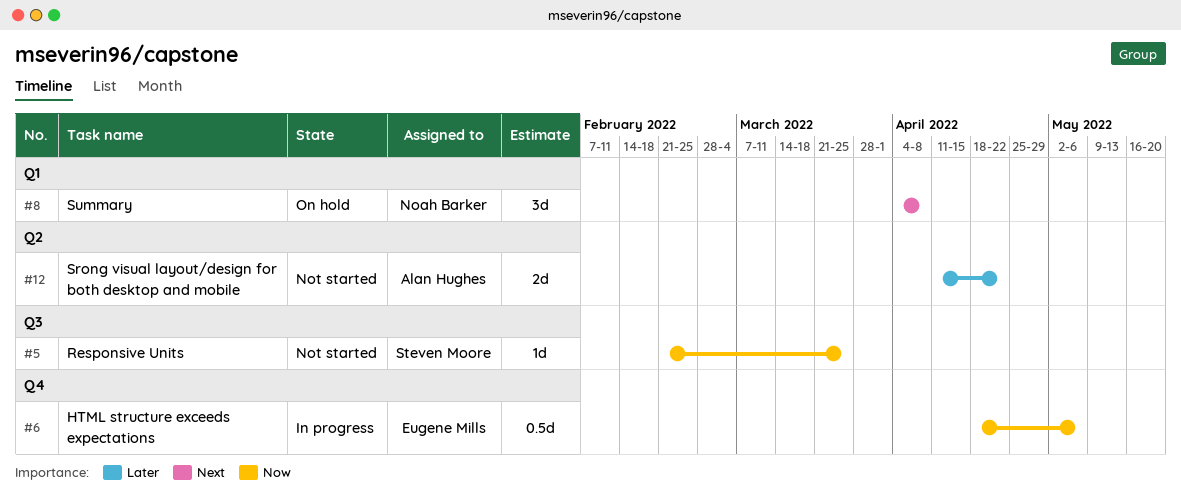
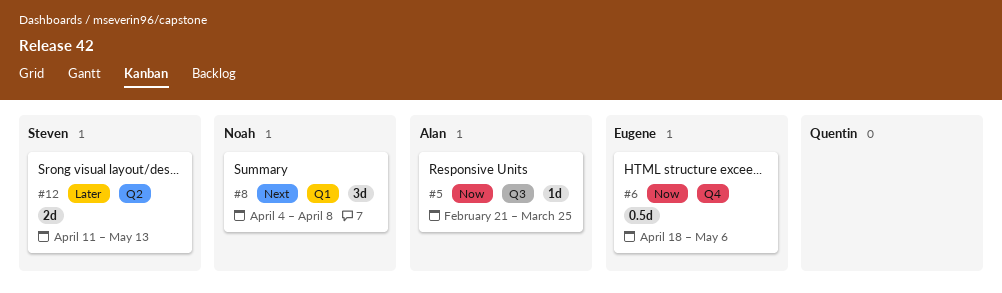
#5, owner: Steven Moore -> Alan Hughes
#12, owner: Alan Hughes -> Steven Moore
#12, due: Apr 22 -> May 13

